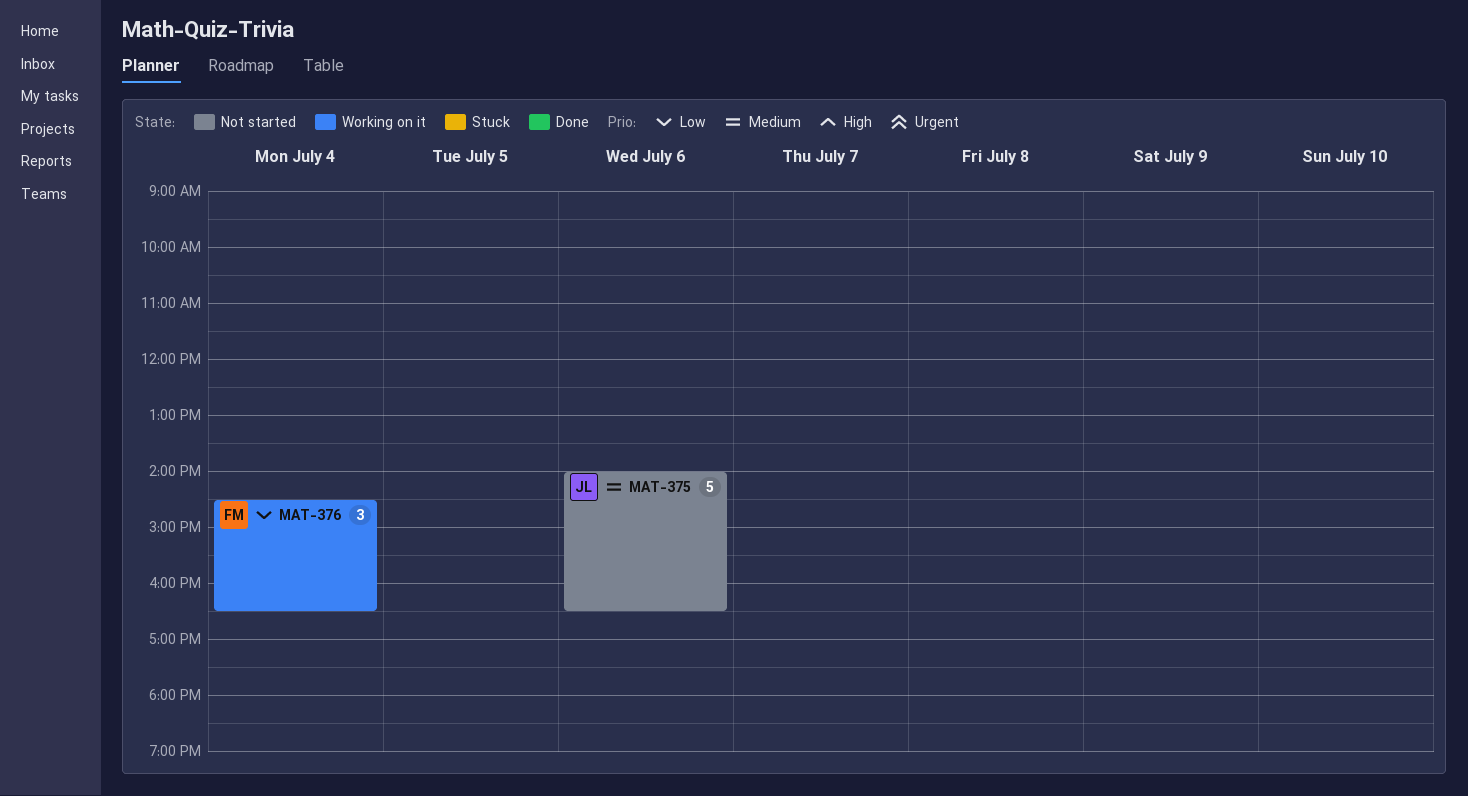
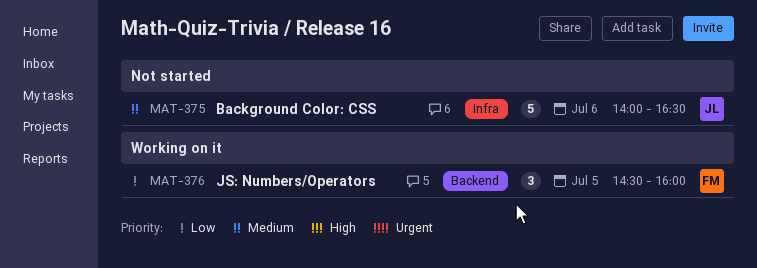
MAT-376, day: Jul 4 -> Jul 5
MAT-376, ends: 16:30 -> 16:00

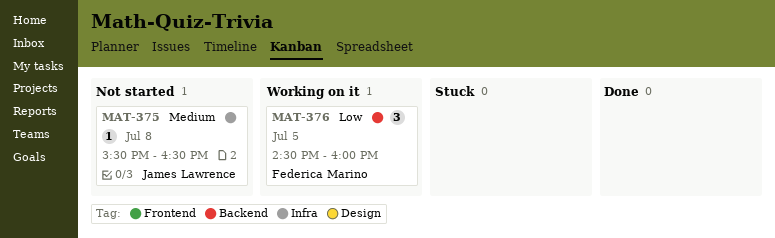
MAT-375, estimate: 5 -> 1
MAT-375, day: Jul 6 -> Jul 8
MAT-375, begins: 14:00 -> 15:30

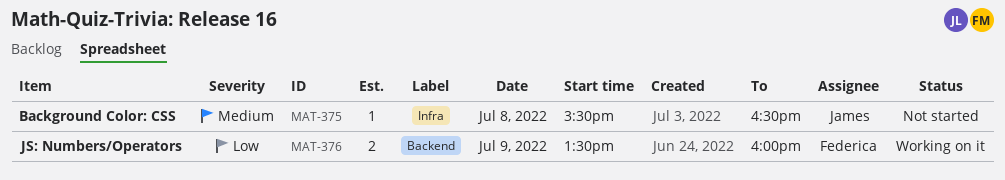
MAT-376, estimate: 3 -> 2
MAT-376, day: Jul 5 -> Jul 9
MAT-376, begins: 14:30 -> 13:30

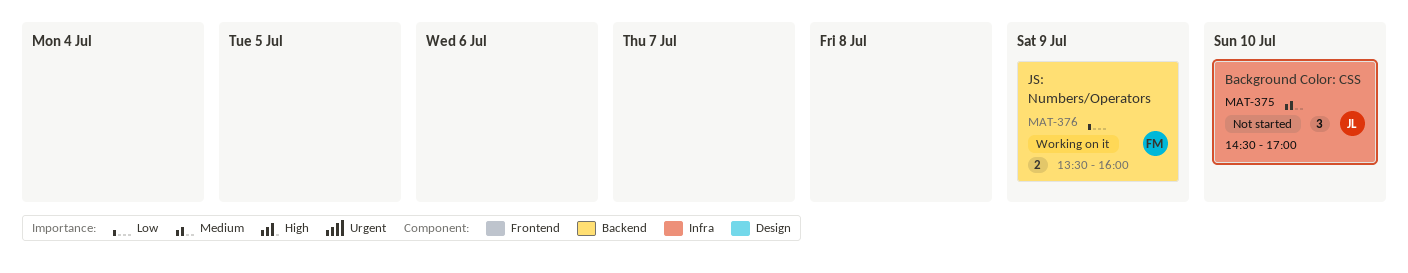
MAT-375, estimate: 1 -> 3
MAT-375, day: Jul 8 -> Jul 10
MAT-375, begins: 15:30 -> 14:30
MAT-375, ends: 16:30 -> 17:00

